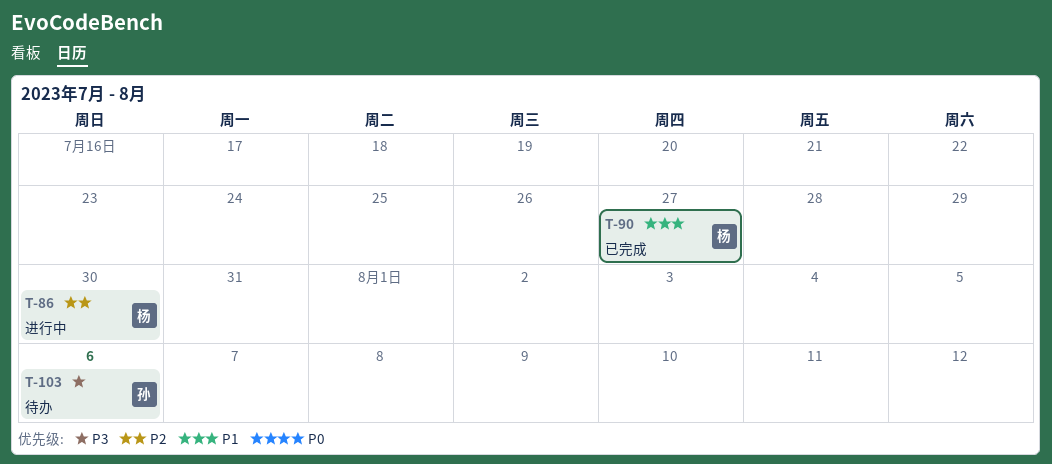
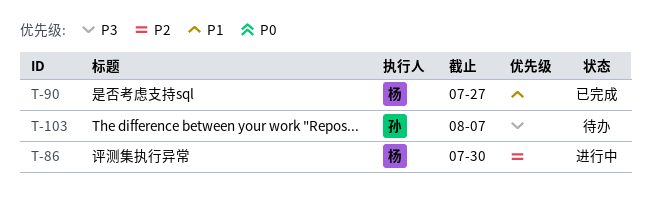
T-103, due: Aug 6 -> Aug 7

